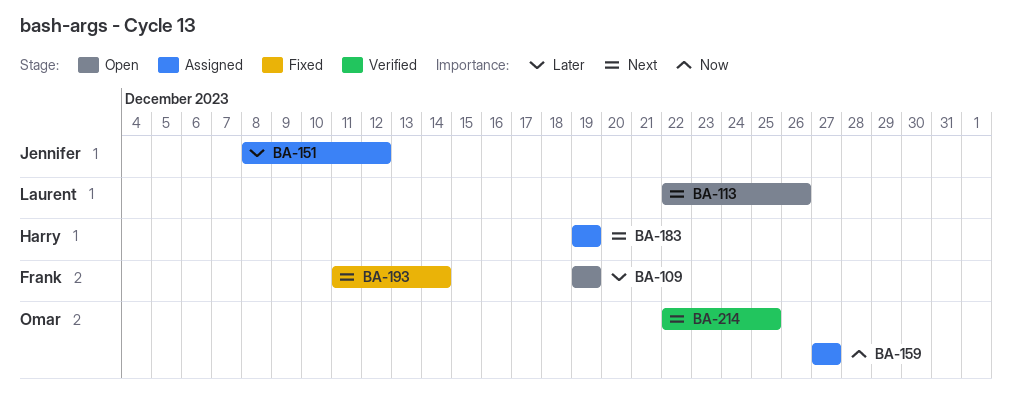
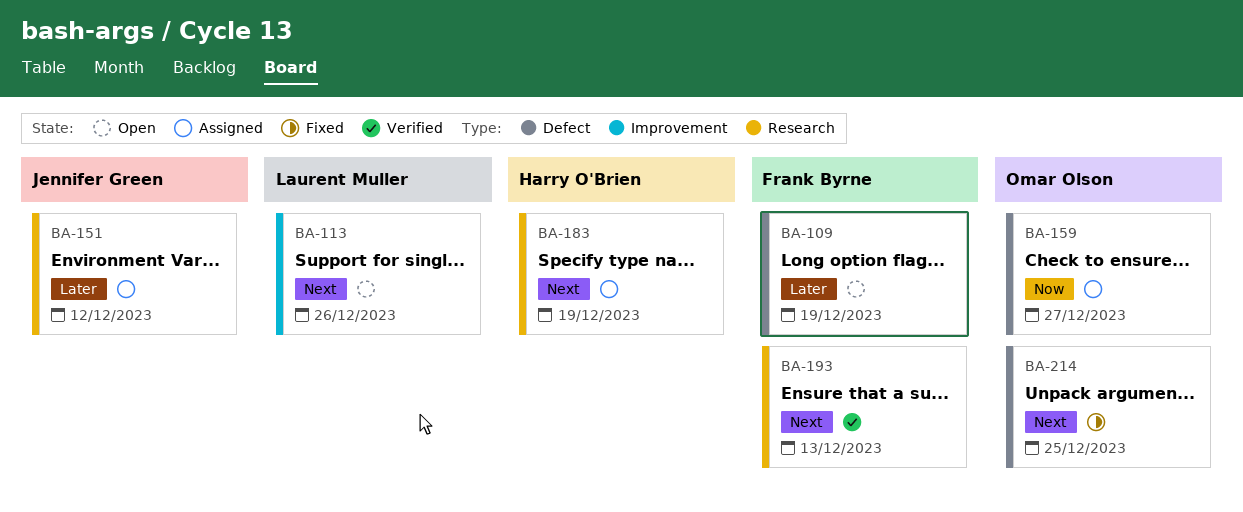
BA-193, status: Fixed -> Verified
BA-193, due: Dec 14 -> Dec 13
BA-214, status: Verified -> Fixed

